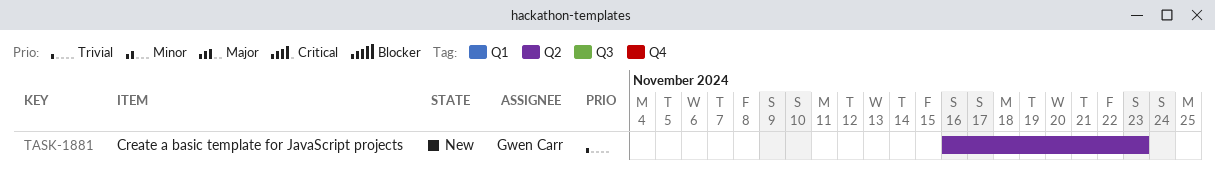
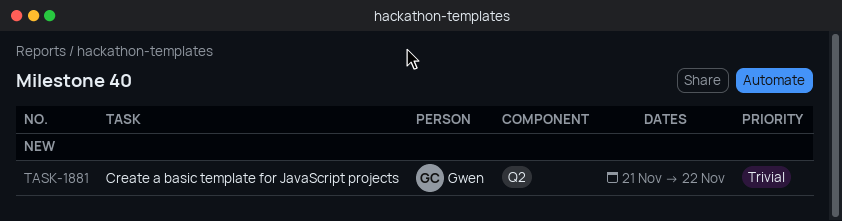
TASK-1881, start: Nov 16 -> Nov 21
TASK-1881, due: Nov 23 -> Nov 22

